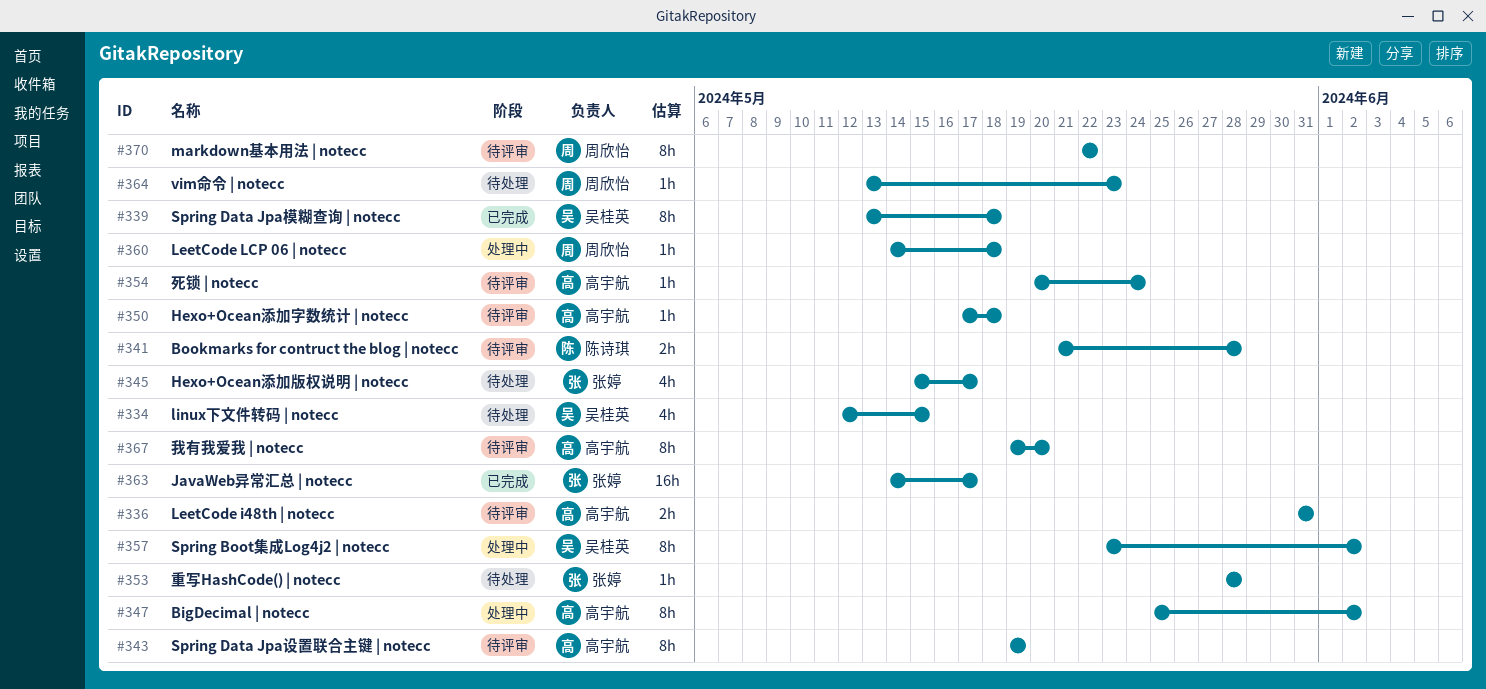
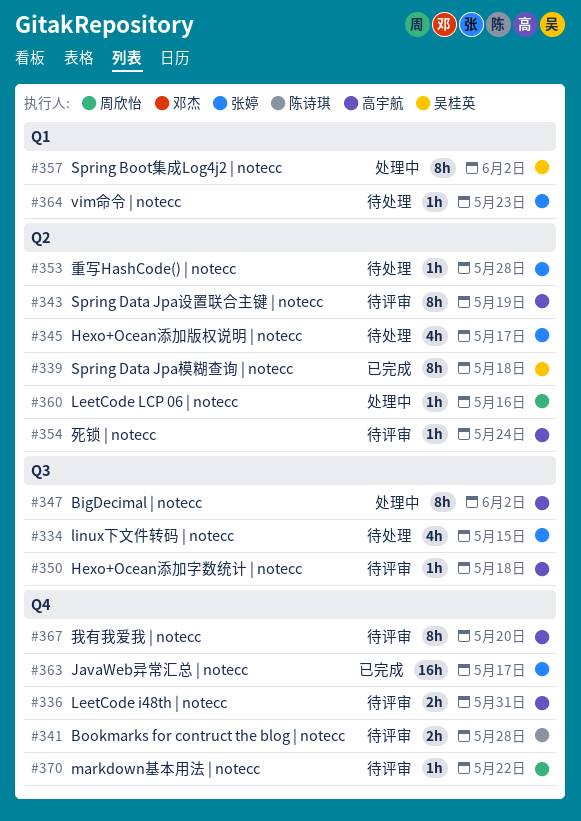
#334, owner: 吴桂英 -> 张婷
#360, due: May 18 -> May 16
#364, owner: 周欣怡 -> 张婷
#370, estimate: 8h -> 1h

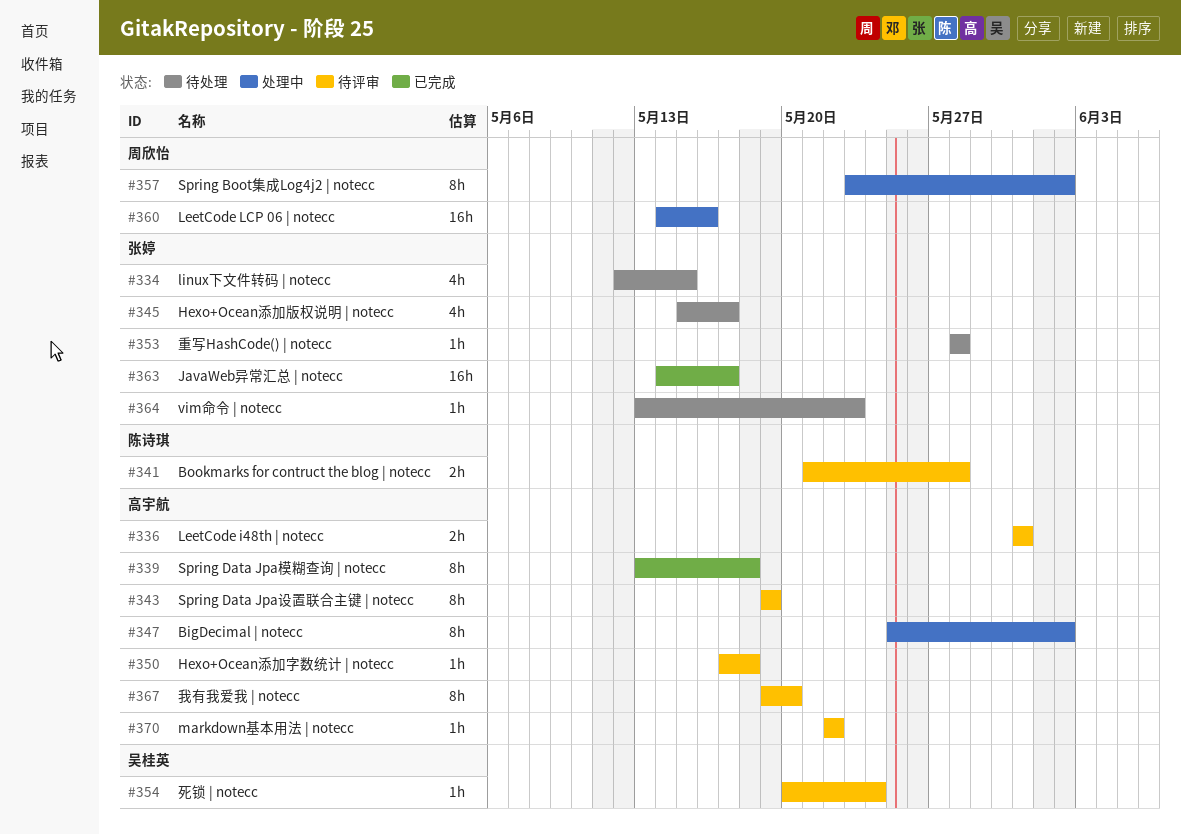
#339, owner: 吴桂英 -> 高宇航
#354, owner: 高宇航 -> 吴桂英
#357, owner: 吴桂英 -> 周欣怡
#360, estimate: 1h -> 16h
#370, owner: 周欣怡 -> 高宇航

